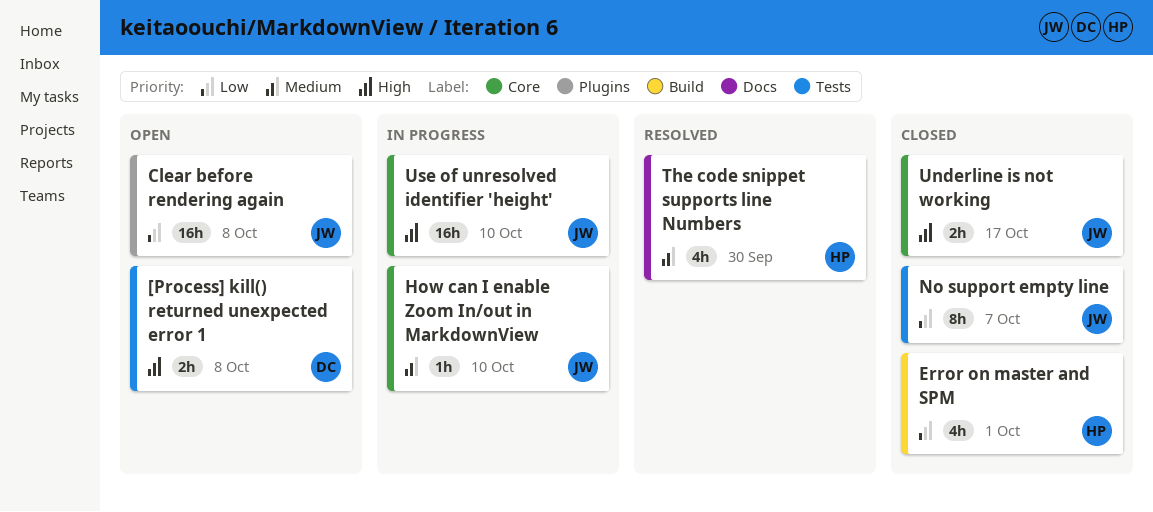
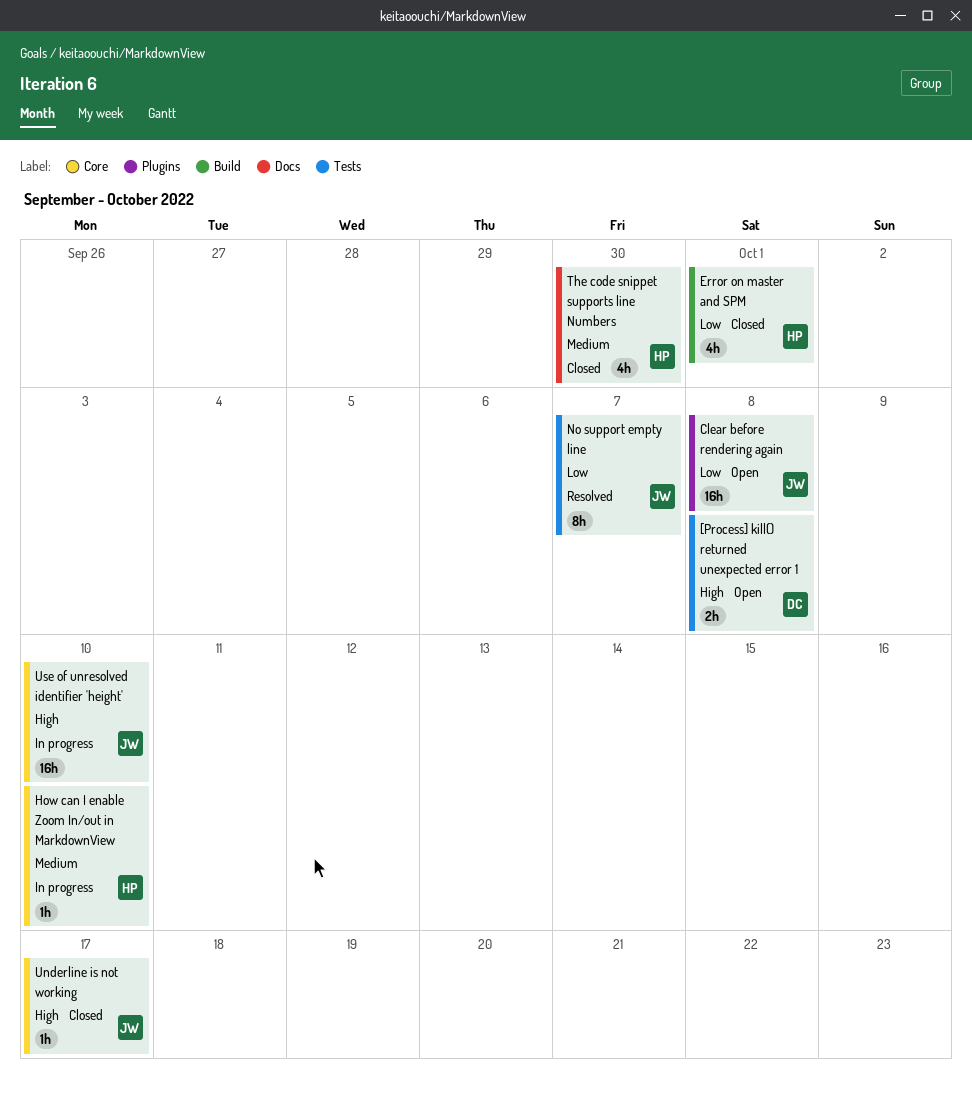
How can I enable Zoom In/out in MarkdownView, owner: JW -> HP
No support empty line, status: Closed -> Resolved
The code snippet supports line Numbers, status: Resolved -> Closed
Underline is not working, estimate: 2h -> 1h

